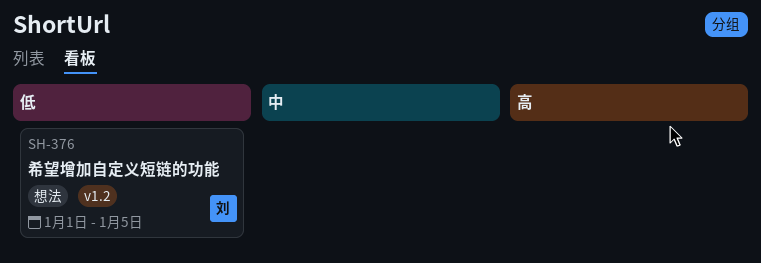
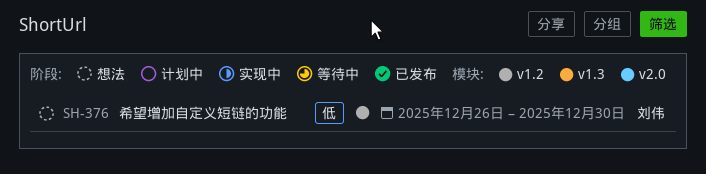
SH-376, start: Jan 1 -> Dec 26
SH-376, due: Jan 5 -> Dec 30

